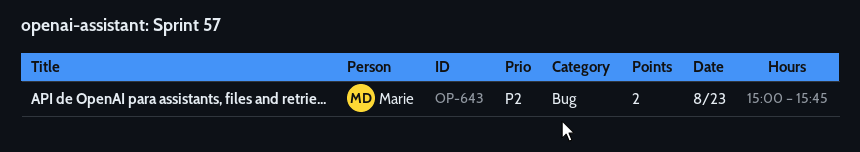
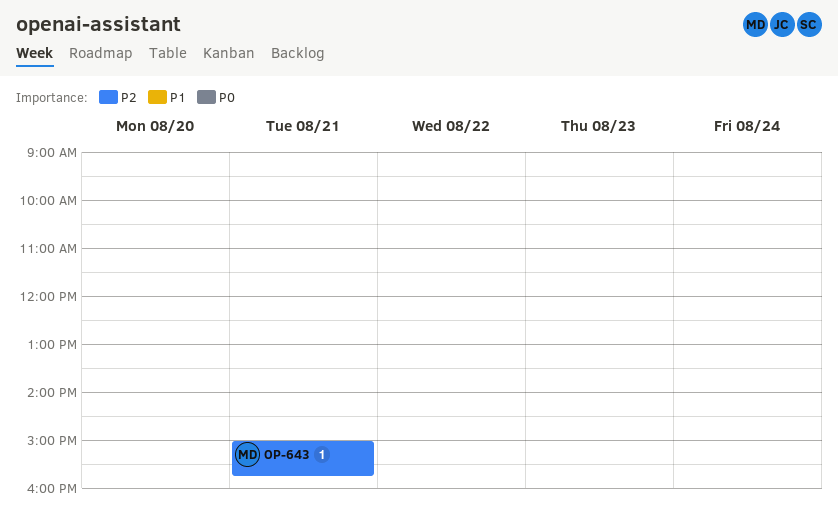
OP-643, estimate: 2 -> 1
OP-643, day: Aug 23 -> Aug 21

